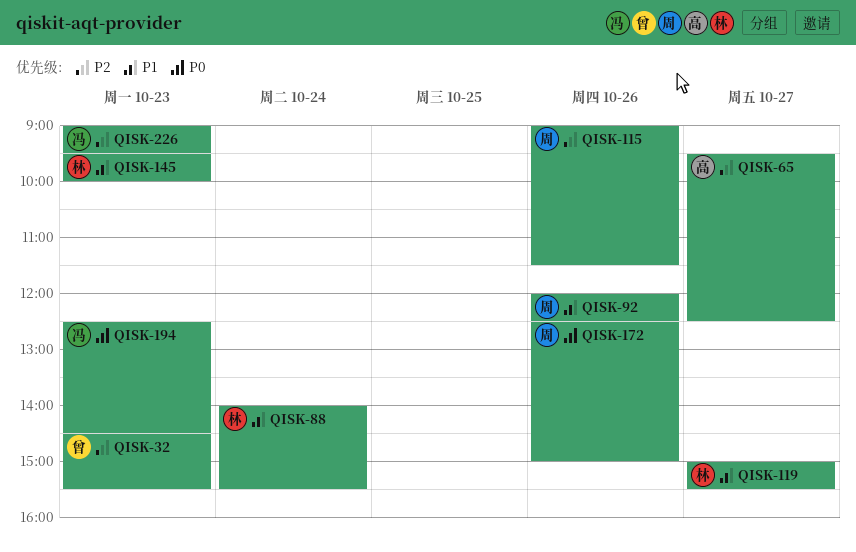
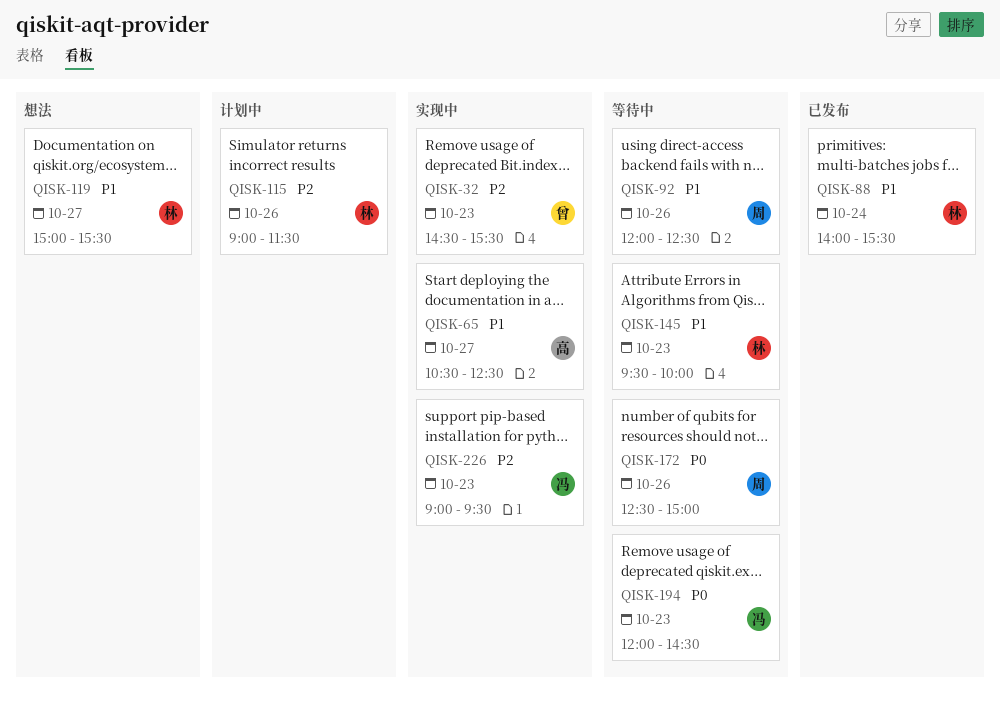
QISK-65, priority: P2 -> P1
QISK-65, begins: 09:30 -> 10:30
QISK-115, owner: 周 -> 林
QISK-194, begins: 12:30 -> 12:00

